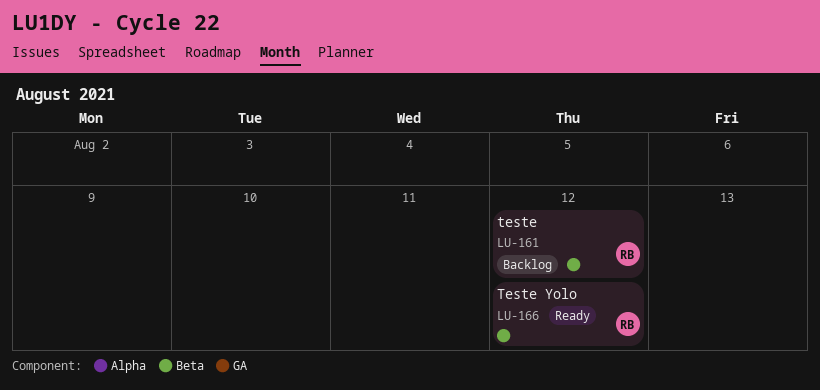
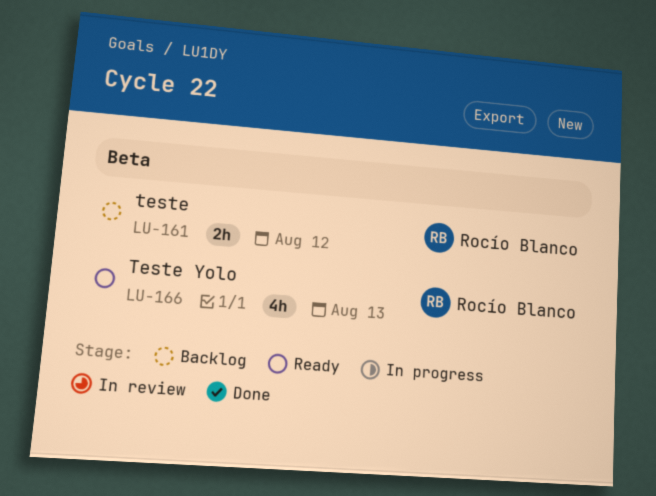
LU-166, due: Aug 12 -> Aug 13

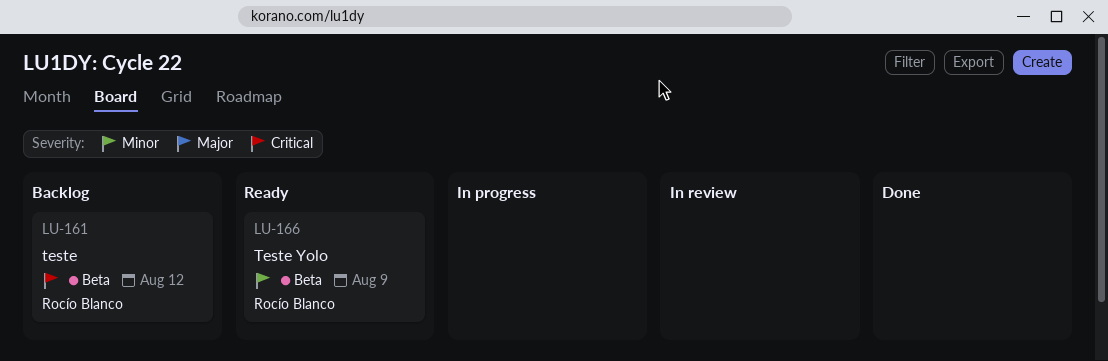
LU-166, due: Aug 13 -> Aug 9

